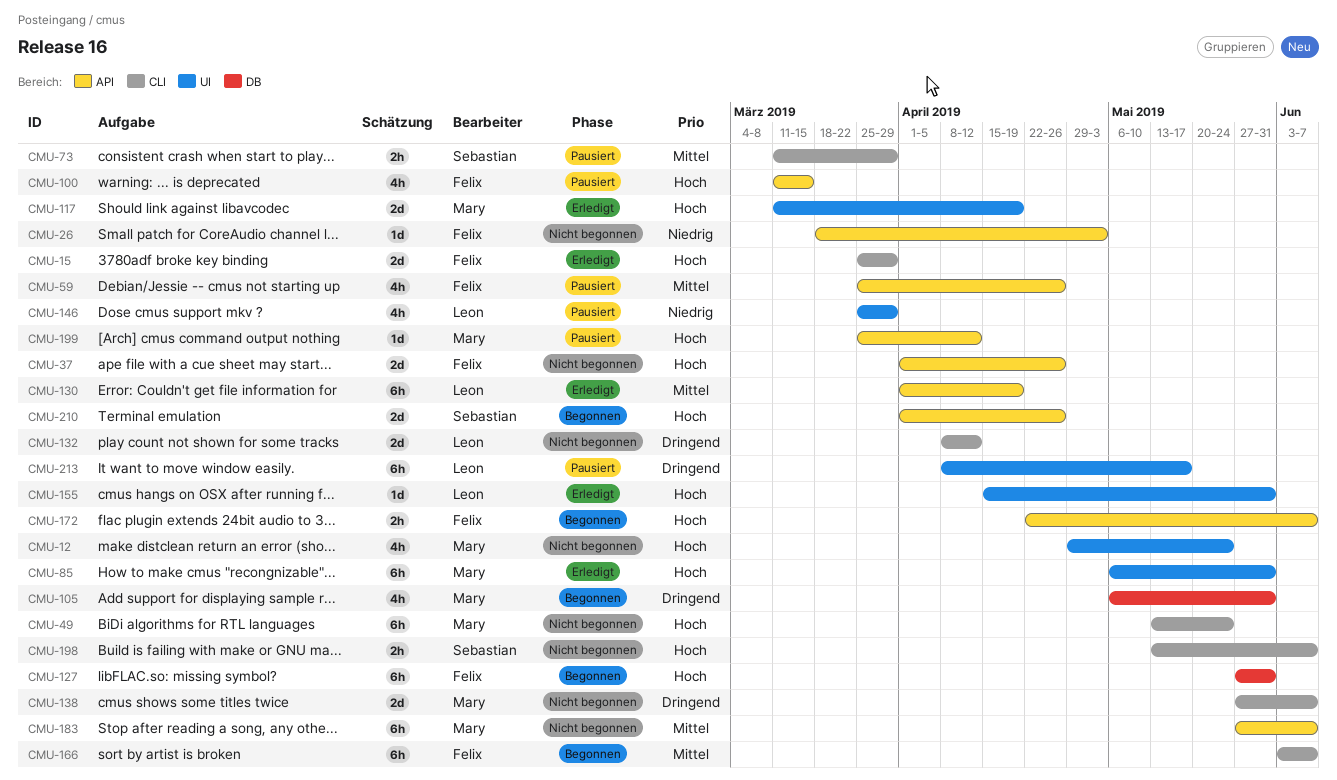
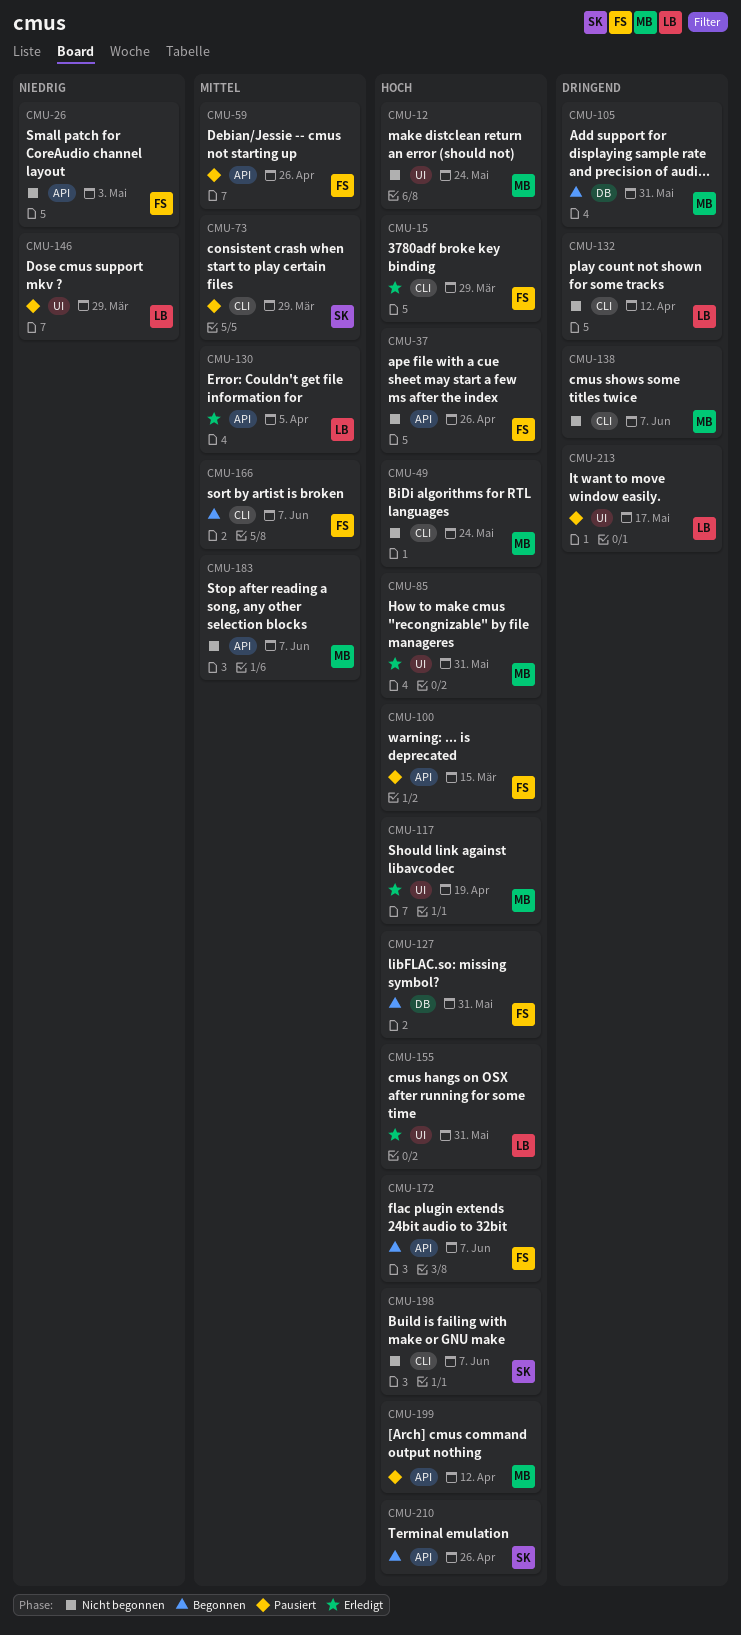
CMU-130, due: Apr 19 -> Apr 5

